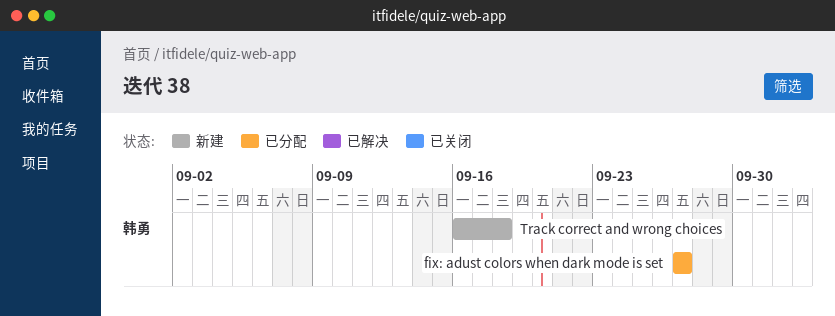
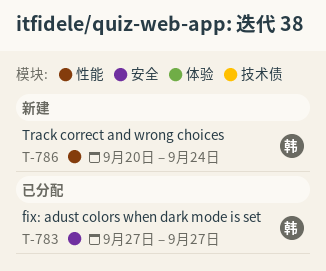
Track correct and wrong choices, start: Sep 16 -> Sep 20
Track correct and wrong choices, due: Sep 18 -> Sep 24

